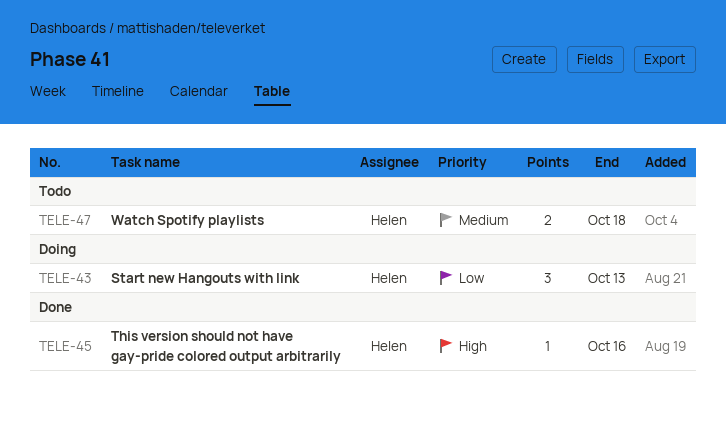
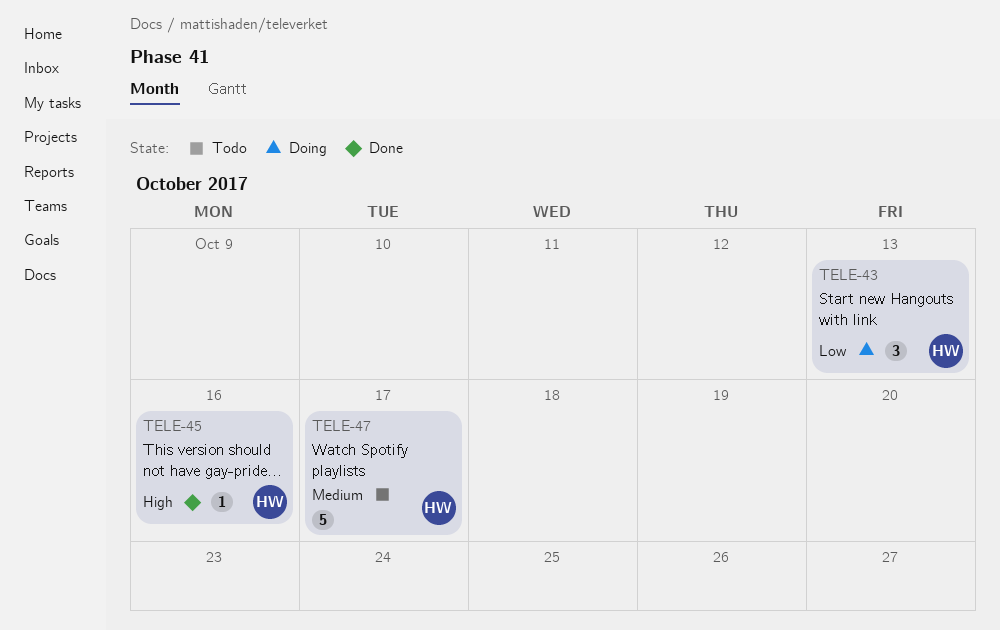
TELE-47, estimate: 2 -> 5
TELE-47, due: Oct 18 -> Oct 17

